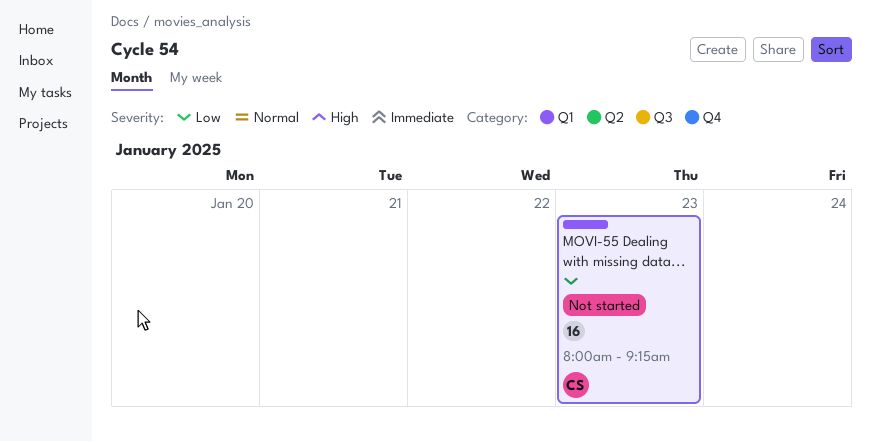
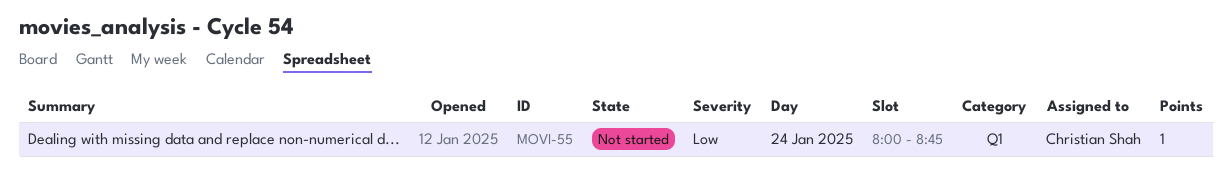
MOVI-55, estimate: 16 -> 1
MOVI-55, day: Jan 23 -> Jan 24
MOVI-55, ends: 09:15 -> 08:45

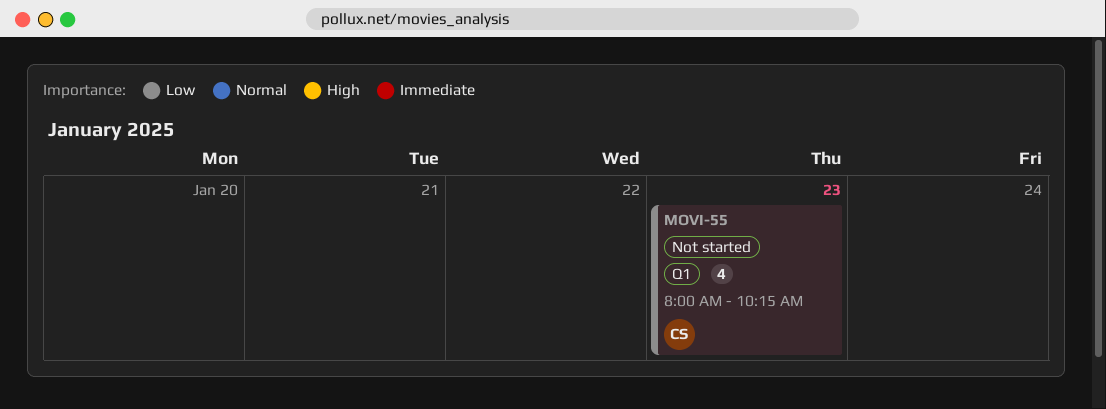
MOVI-55, estimate: 1 -> 4
MOVI-55, day: Jan 24 -> Jan 23
MOVI-55, ends: 08:45 -> 10:15

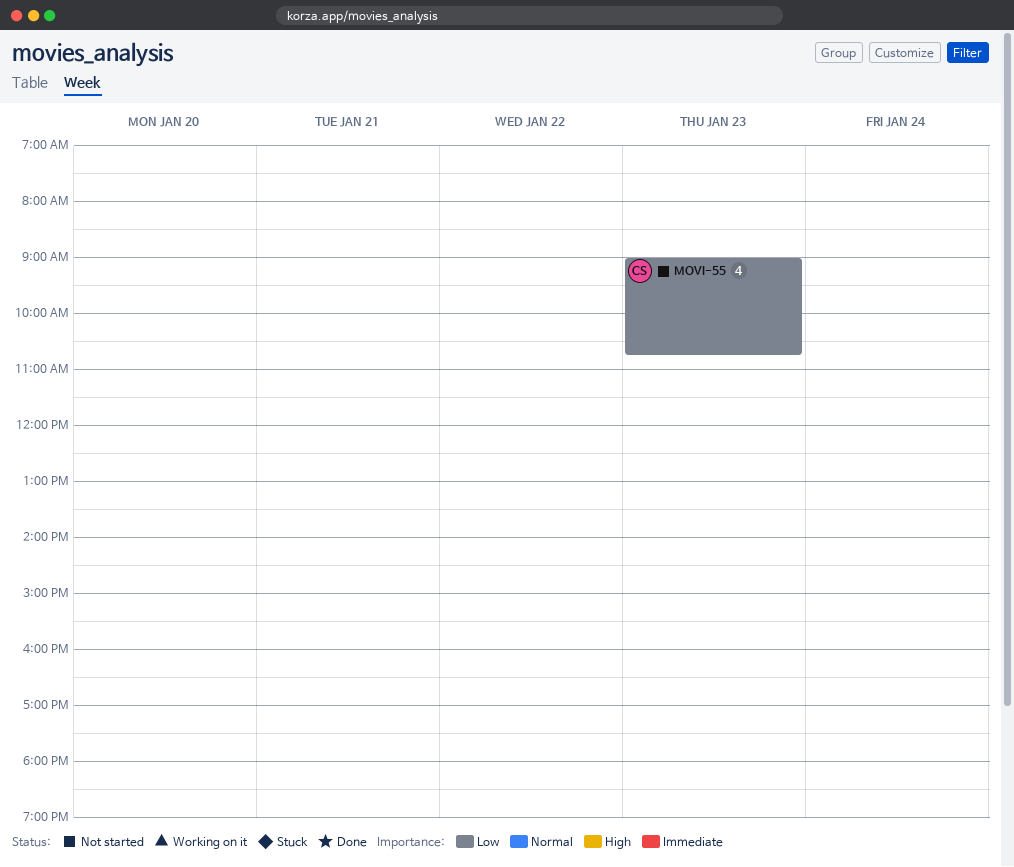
MOVI-55, begins: 08:00 -> 09:00
MOVI-55, ends: 10:15 -> 10:45

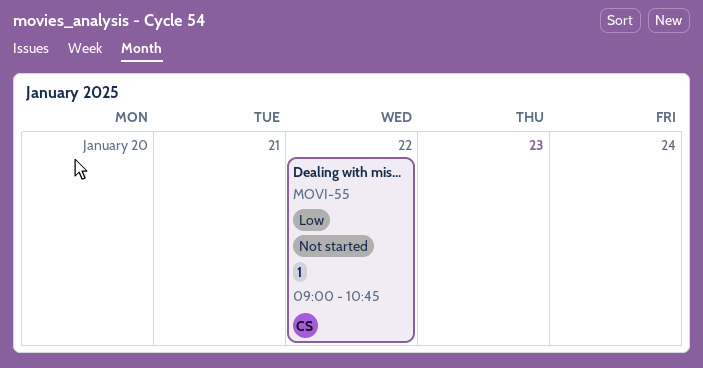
MOVI-55, estimate: 4 -> 1
MOVI-55, day: Jan 23 -> Jan 22

